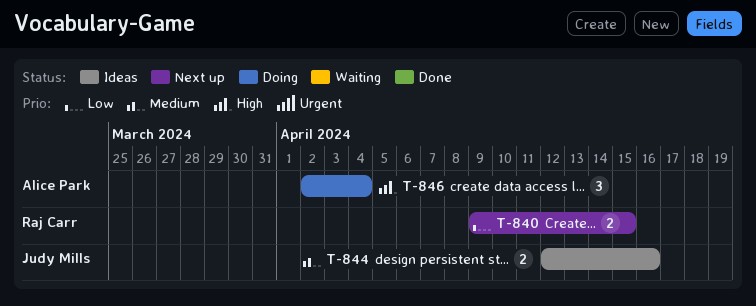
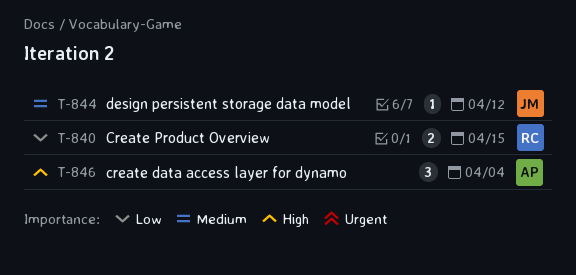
T-844, estimate: 2 -> 1
T-844, due: Apr 16 -> Apr 12

